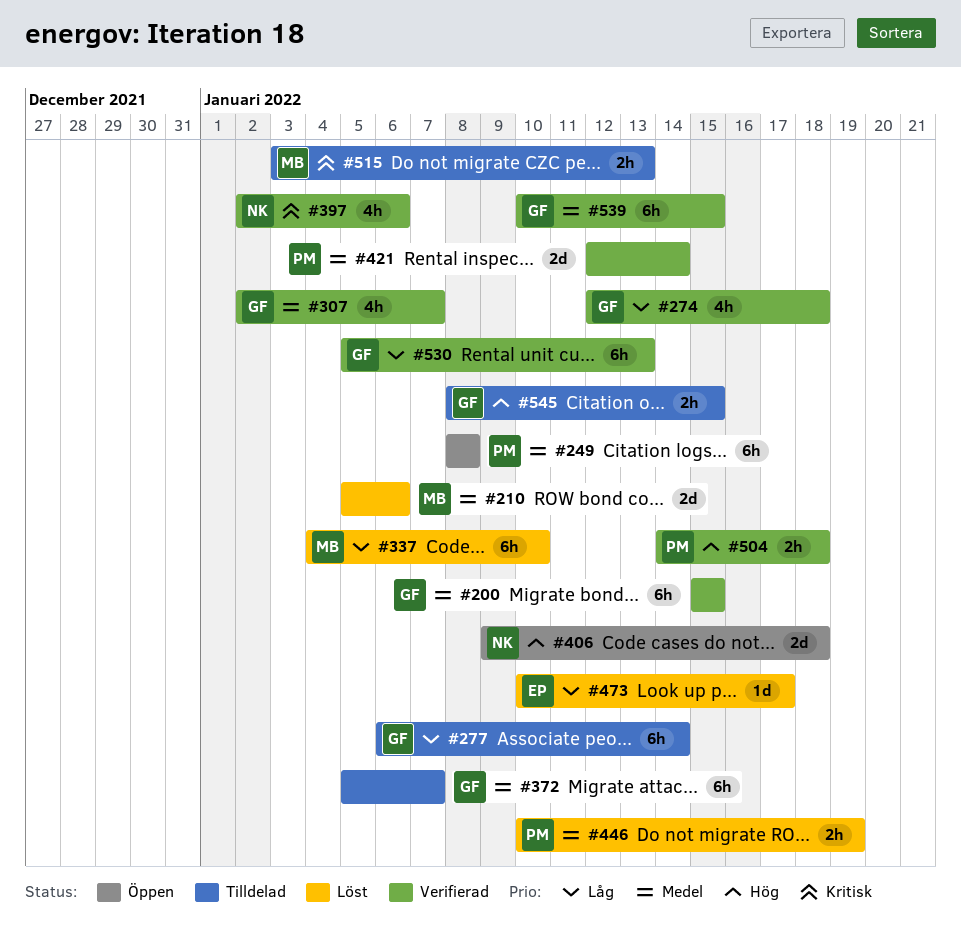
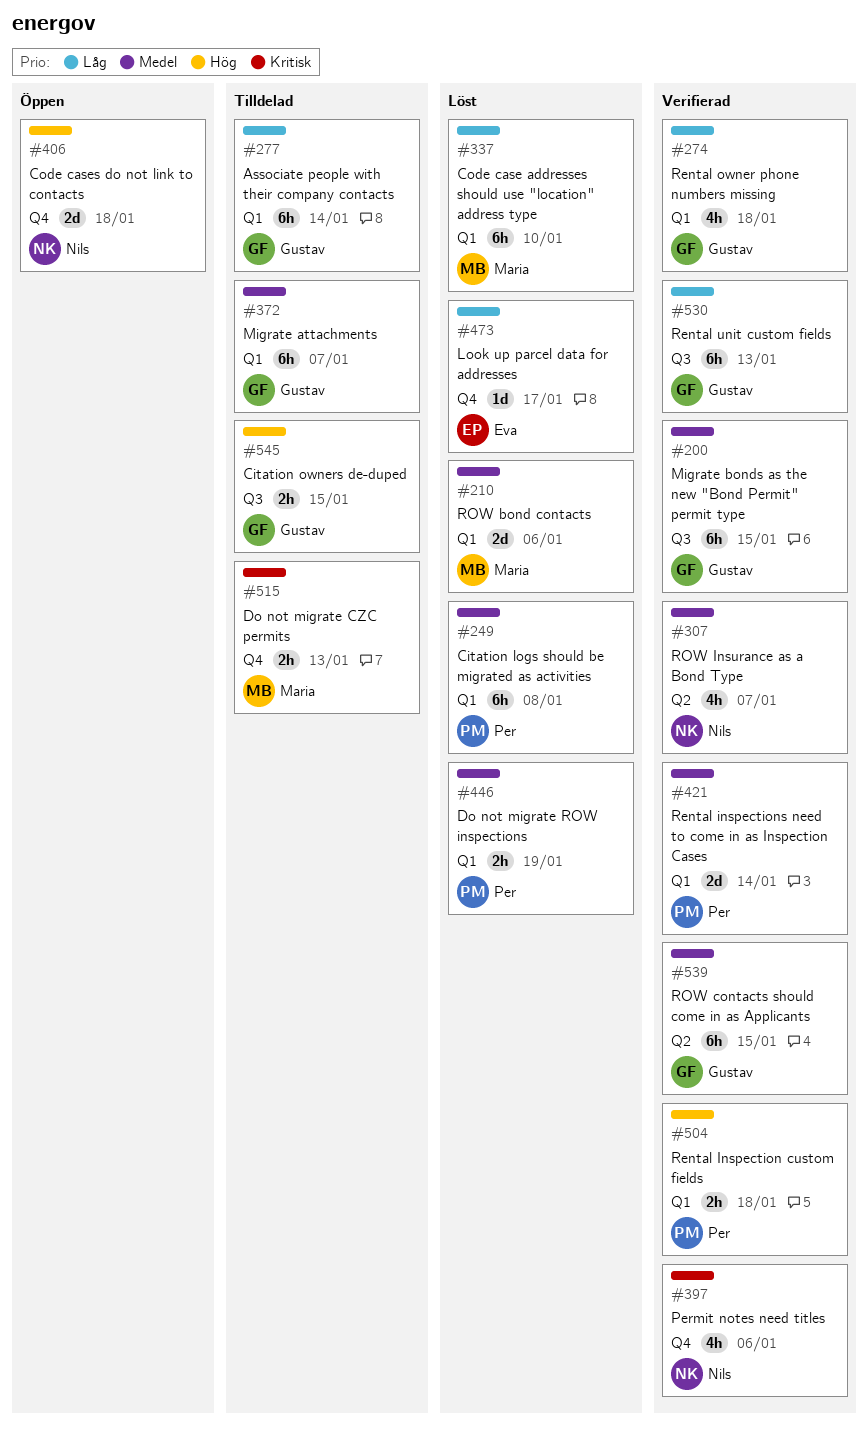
#249, status: Öppen -> Löst
#307, owner: Gustav -> Nils

